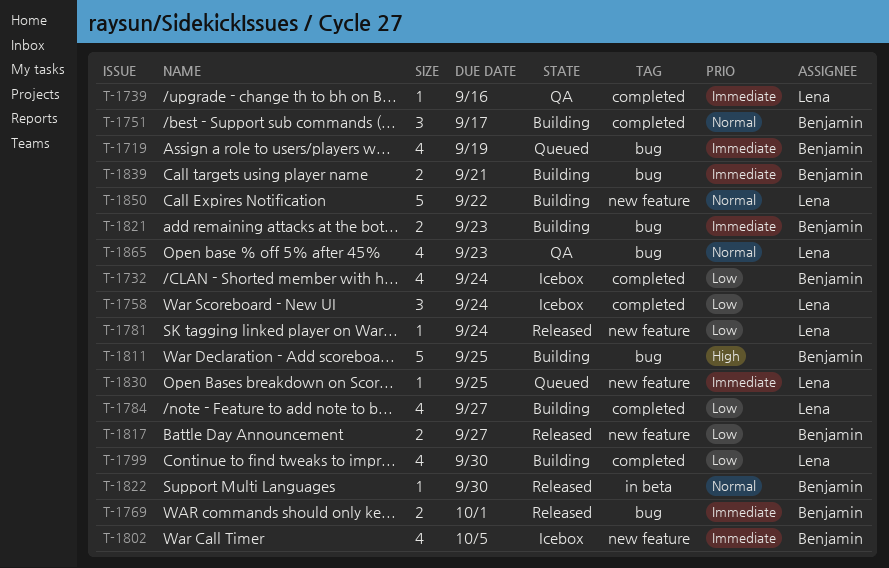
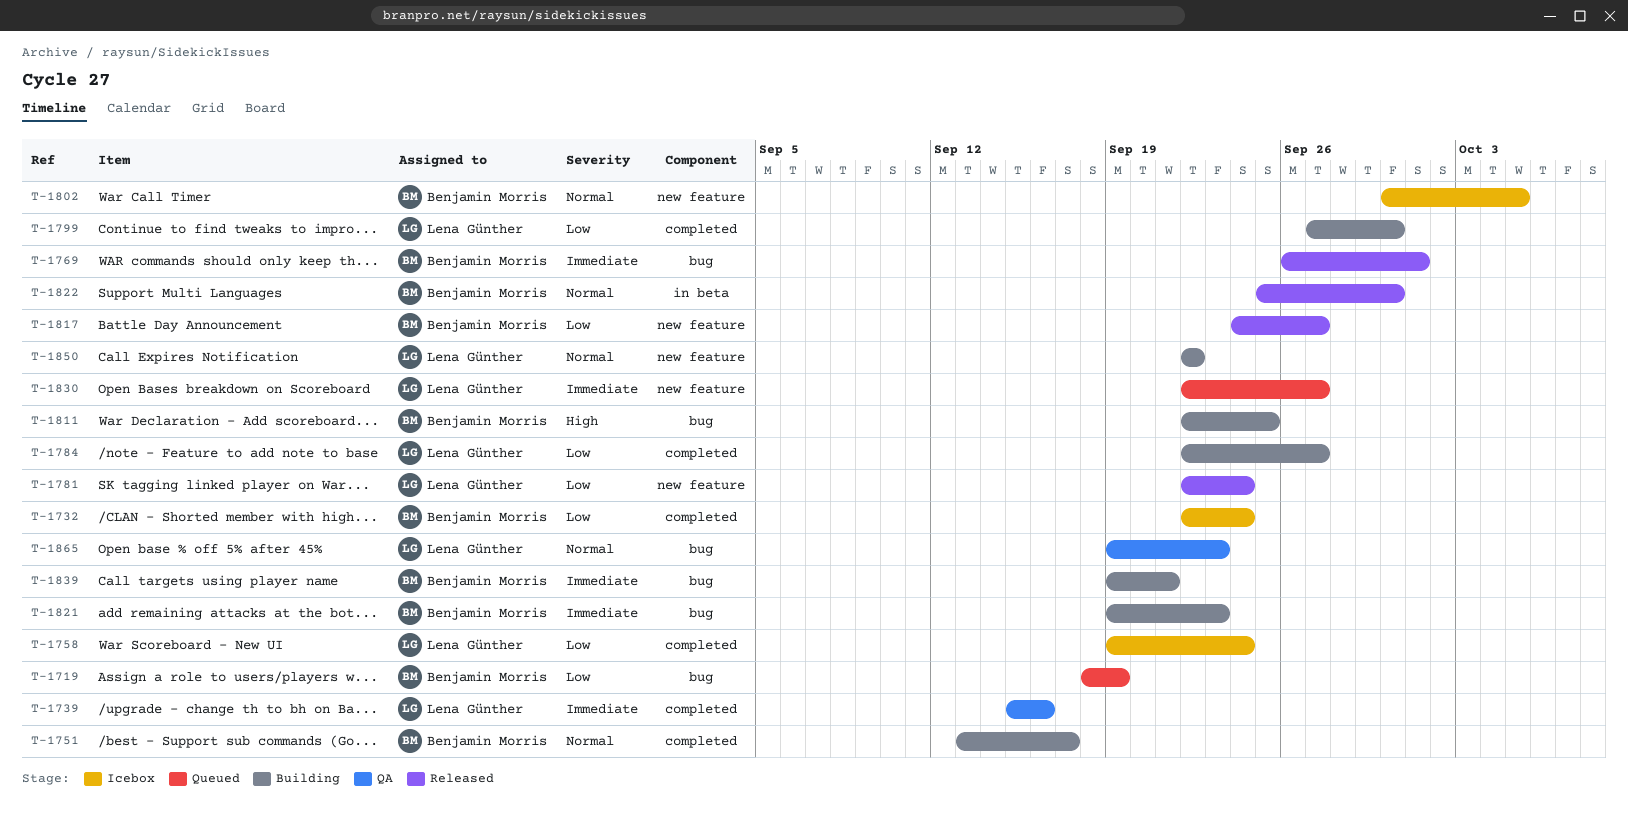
T-1719, priority: Immediate -> Low
T-1802, priority: Immediate -> Normal
T-1830, due: Sep 25 -> Sep 27

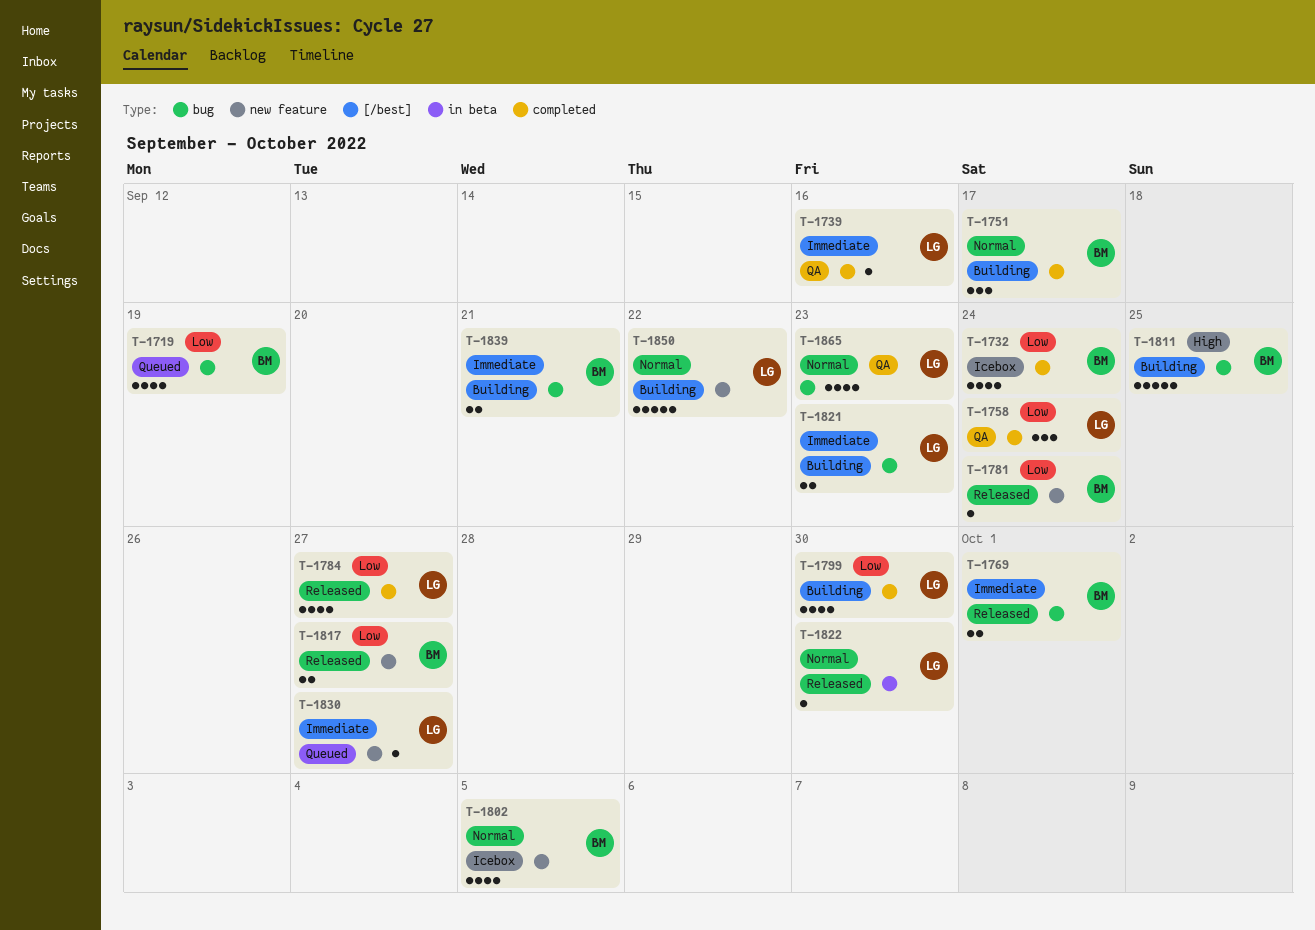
T-1758, status: Icebox -> QA
T-1781, owner: Lena Günther -> Benjamin Morris
T-1784, status: Building -> Released
T-1821, owner: Benjamin Morris -> Lena Günther
T-1822, owner: Benjamin Morris -> Lena Günther

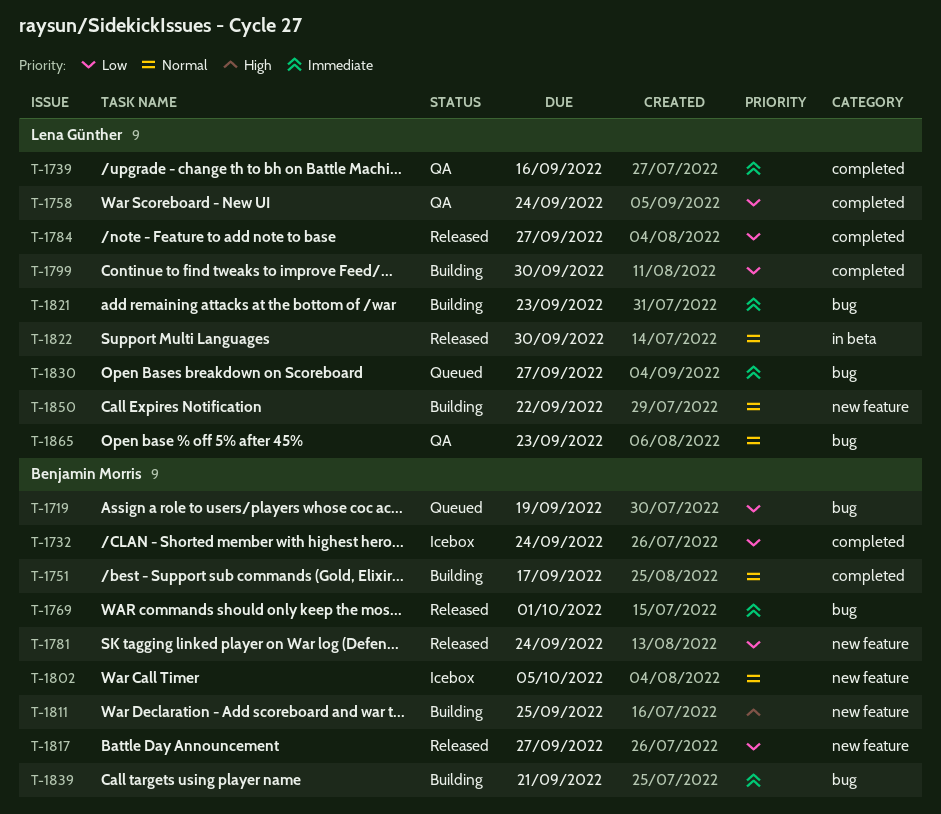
T-1811, label: bug -> new feature
T-1830, label: new feature -> bug

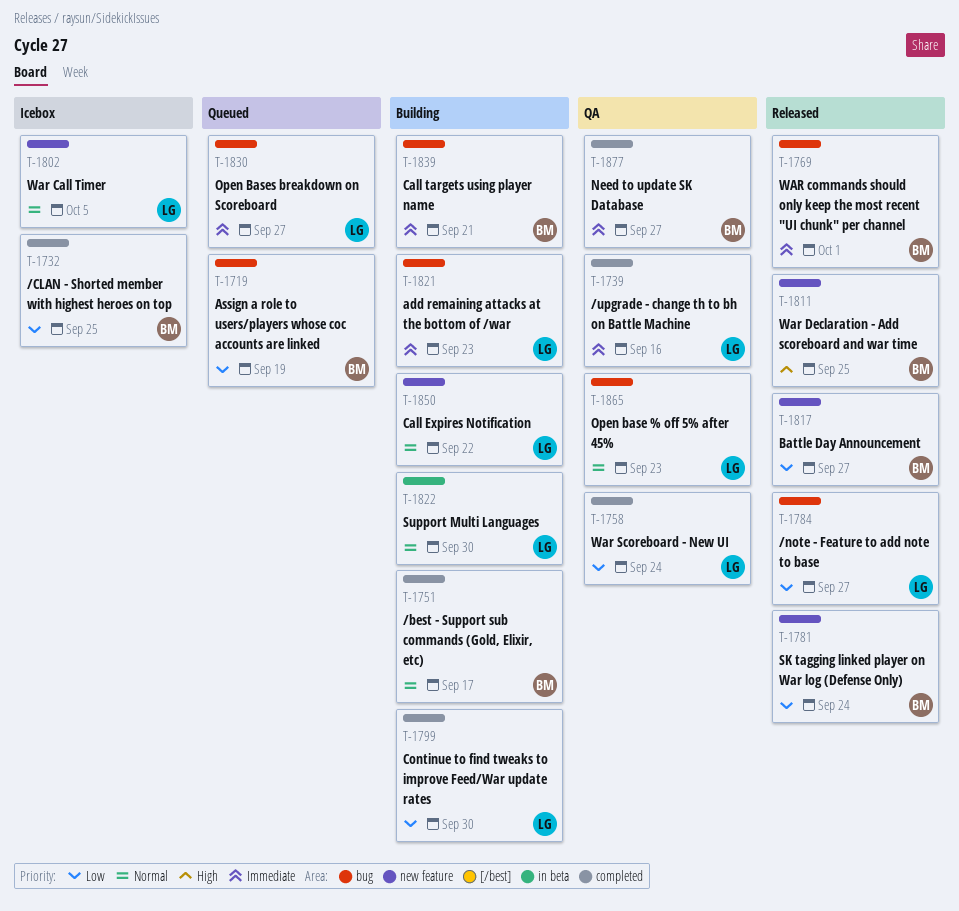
T-1732, due: Sep 24 -> Sep 25
T-1784, label: completed -> bug
T-1802, owner: Benjamin Morris -> Lena Günther
T-1811, status: Building -> Released
T-1822, status: Released -> Building
T-1877: none -> present

